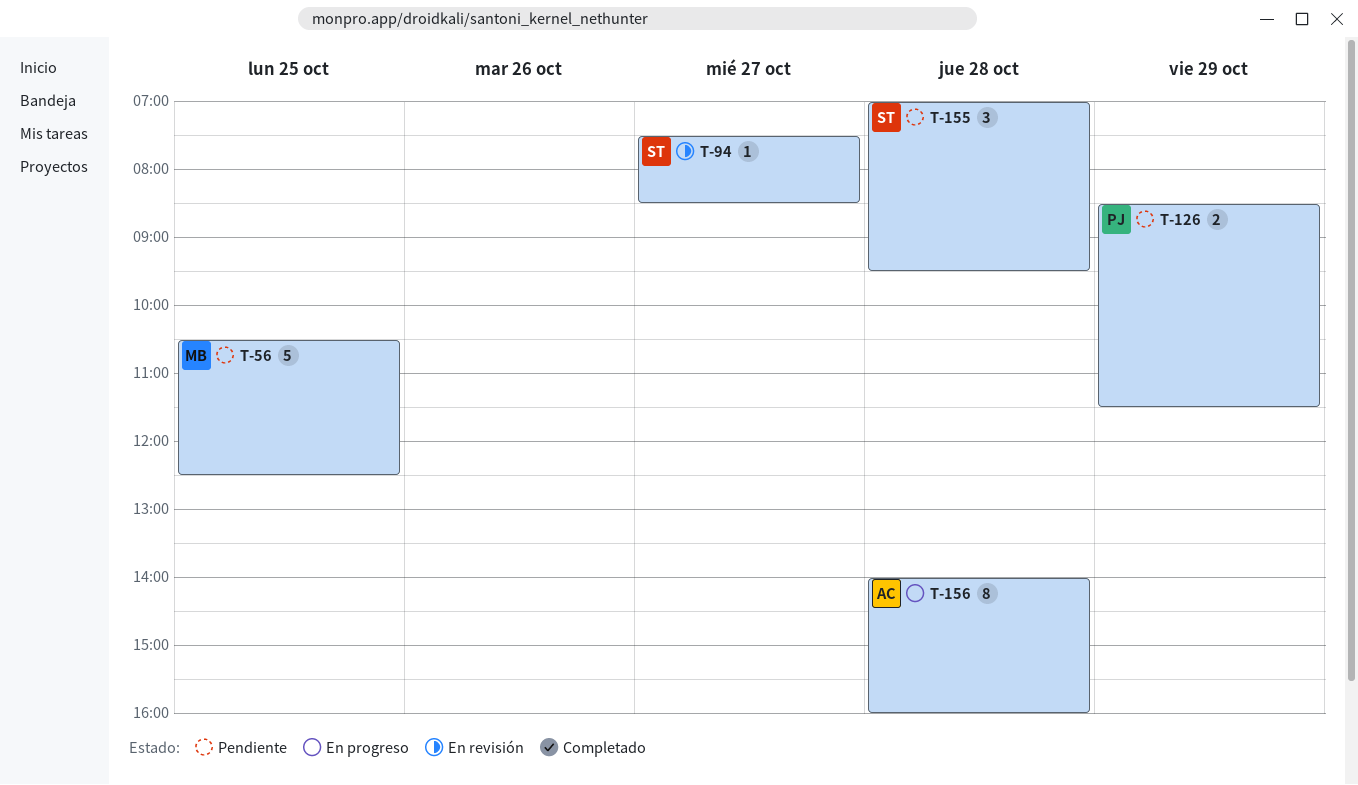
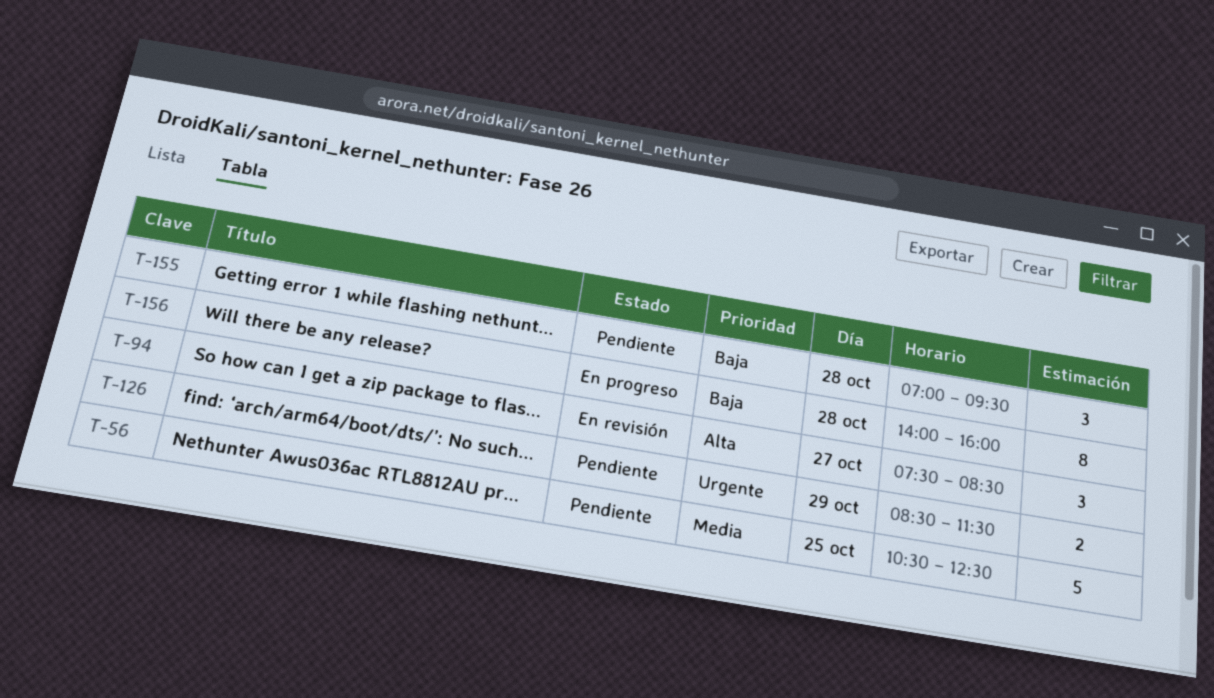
T-94, estimate: 1 -> 3

